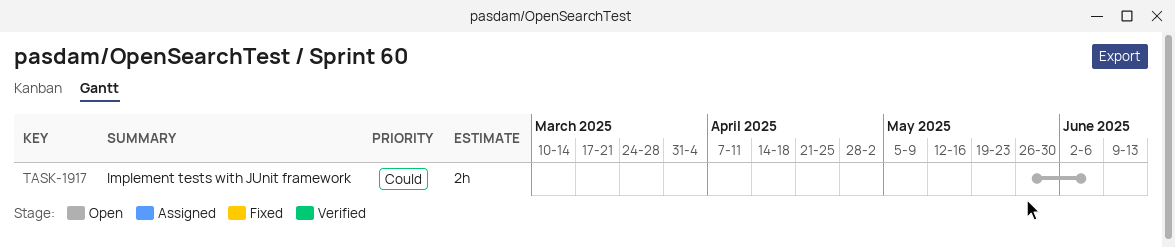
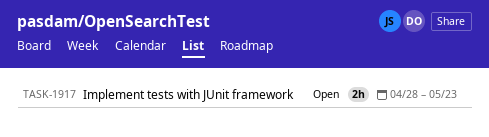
TASK-1917, start: May 26 -> Apr 28
TASK-1917, due: Jun 6 -> May 23

